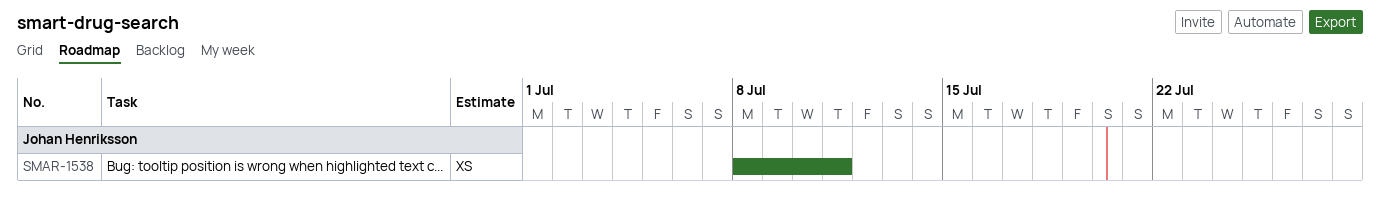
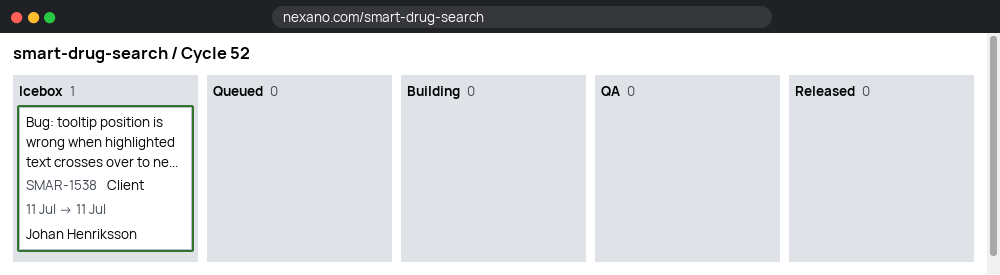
SMAR-1538, start: Jul 8 -> Jul 11

